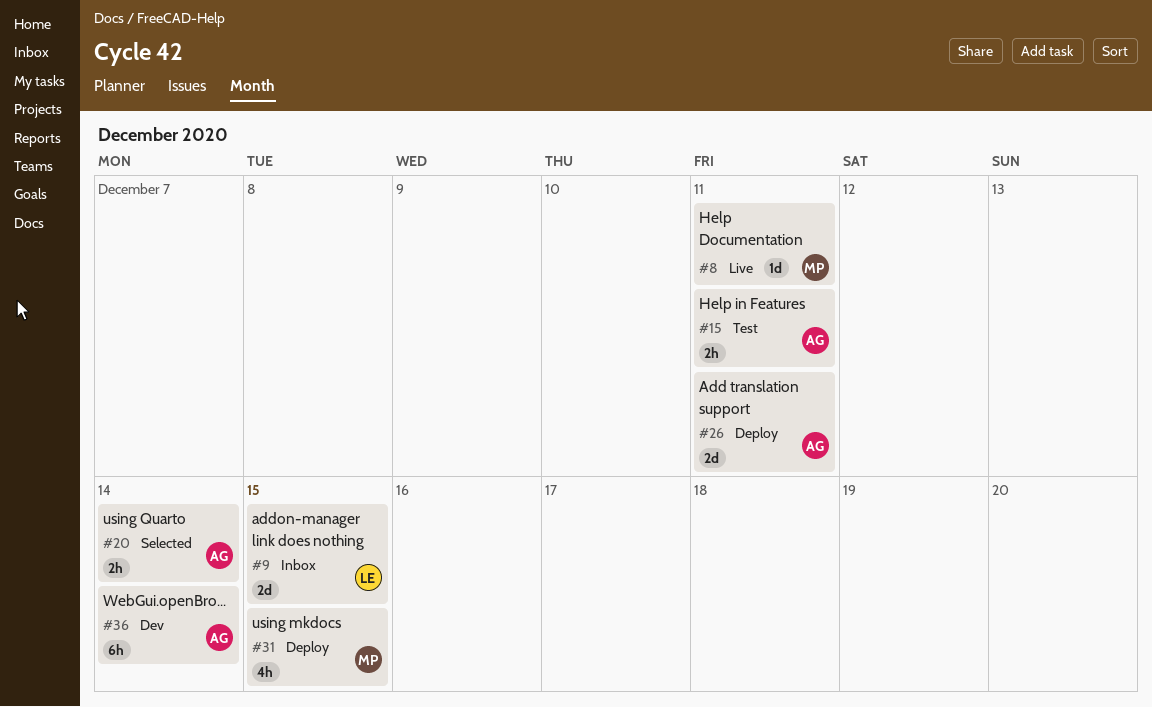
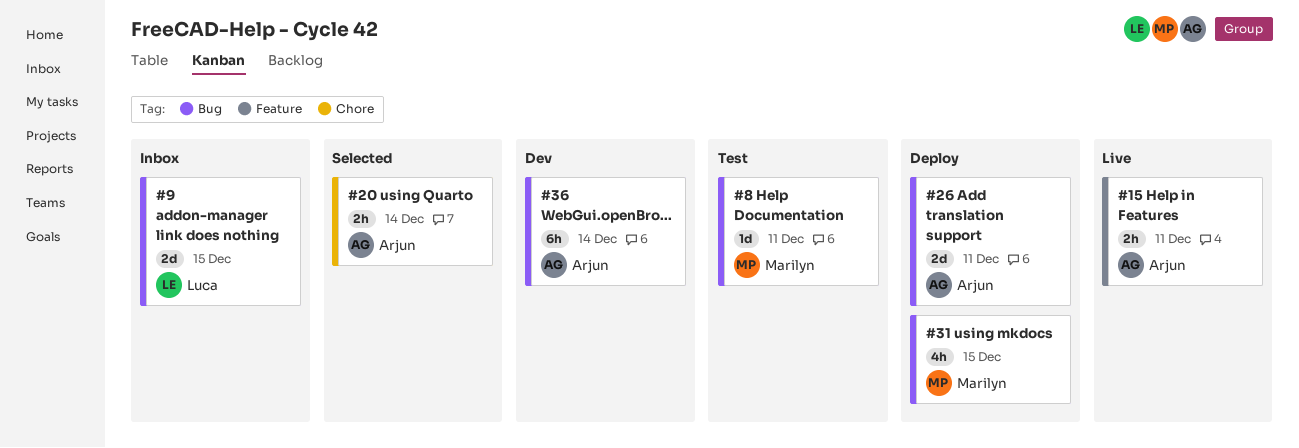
#8, status: Live -> Test
#15, status: Test -> Live

